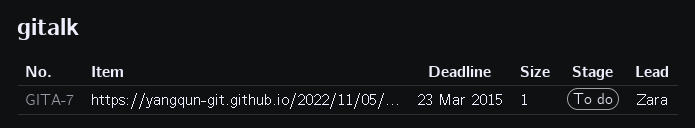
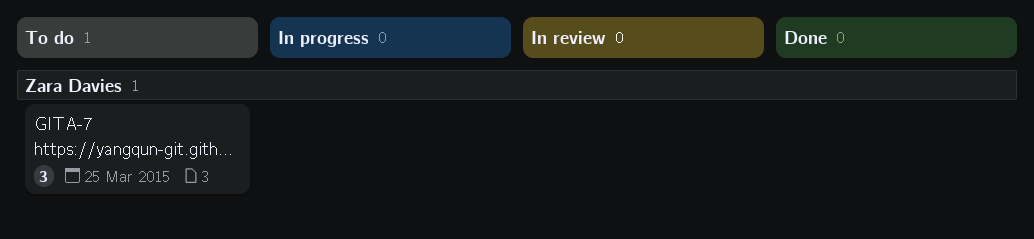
GITA-7, estimate: 1 -> 3
GITA-7, due: Mar 23 -> Mar 25

